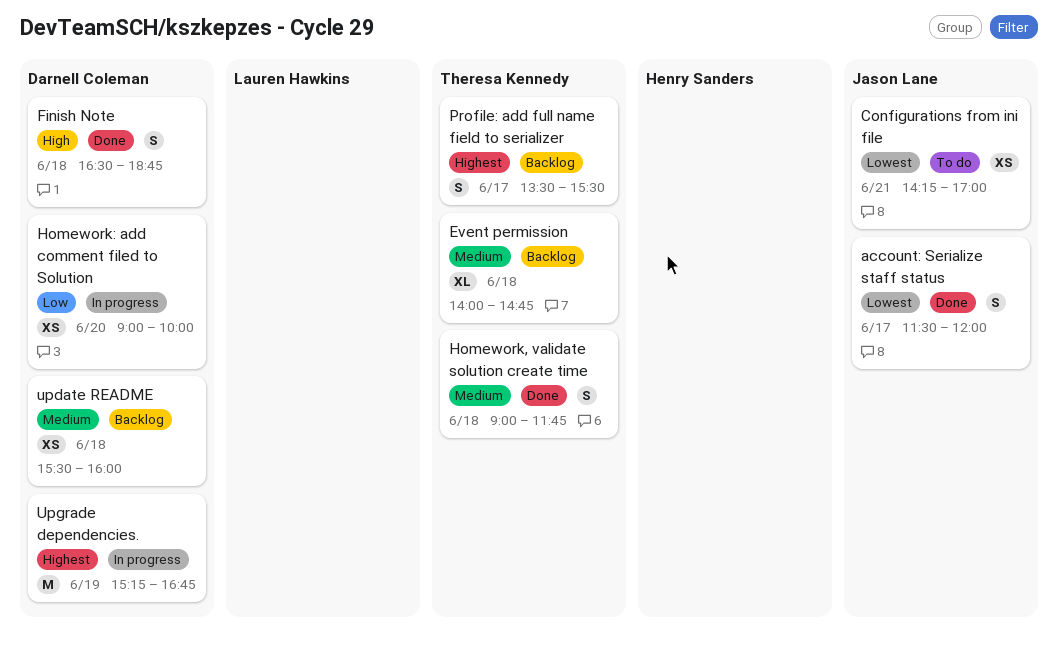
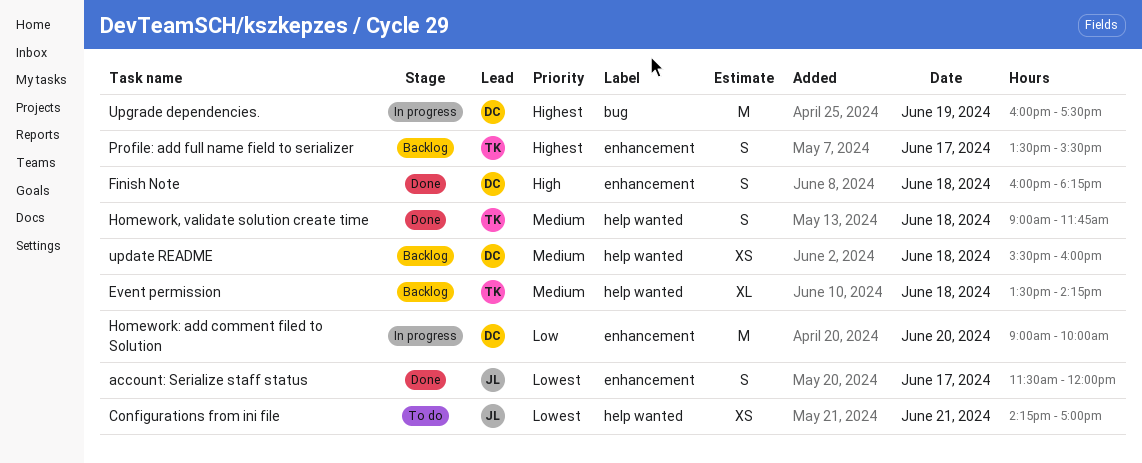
Event permission, begins: 14:00 -> 13:30
Event permission, ends: 14:45 -> 14:15
Finish Note, begins: 16:30 -> 16:00
Finish Note, ends: 18:45 -> 18:15
Homework: add comment filed to Solution, estimate: XS -> M
Upgrade dependencies., begins: 15:15 -> 16:00
Upgrade dependencies., ends: 16:45 -> 17:30

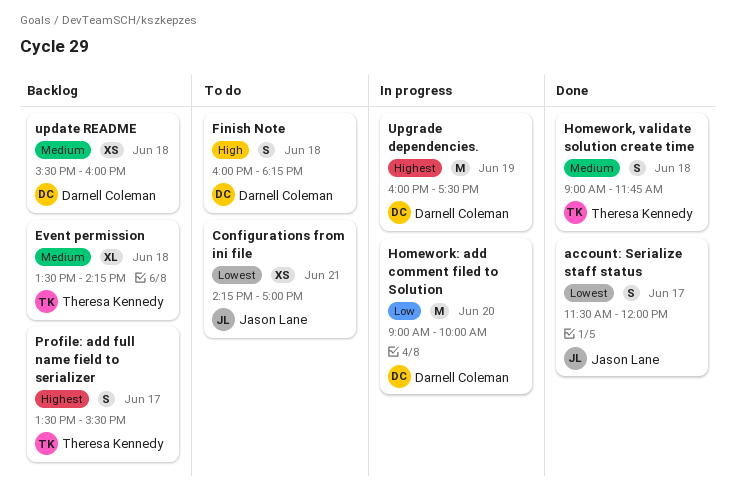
Finish Note, status: Done -> To do

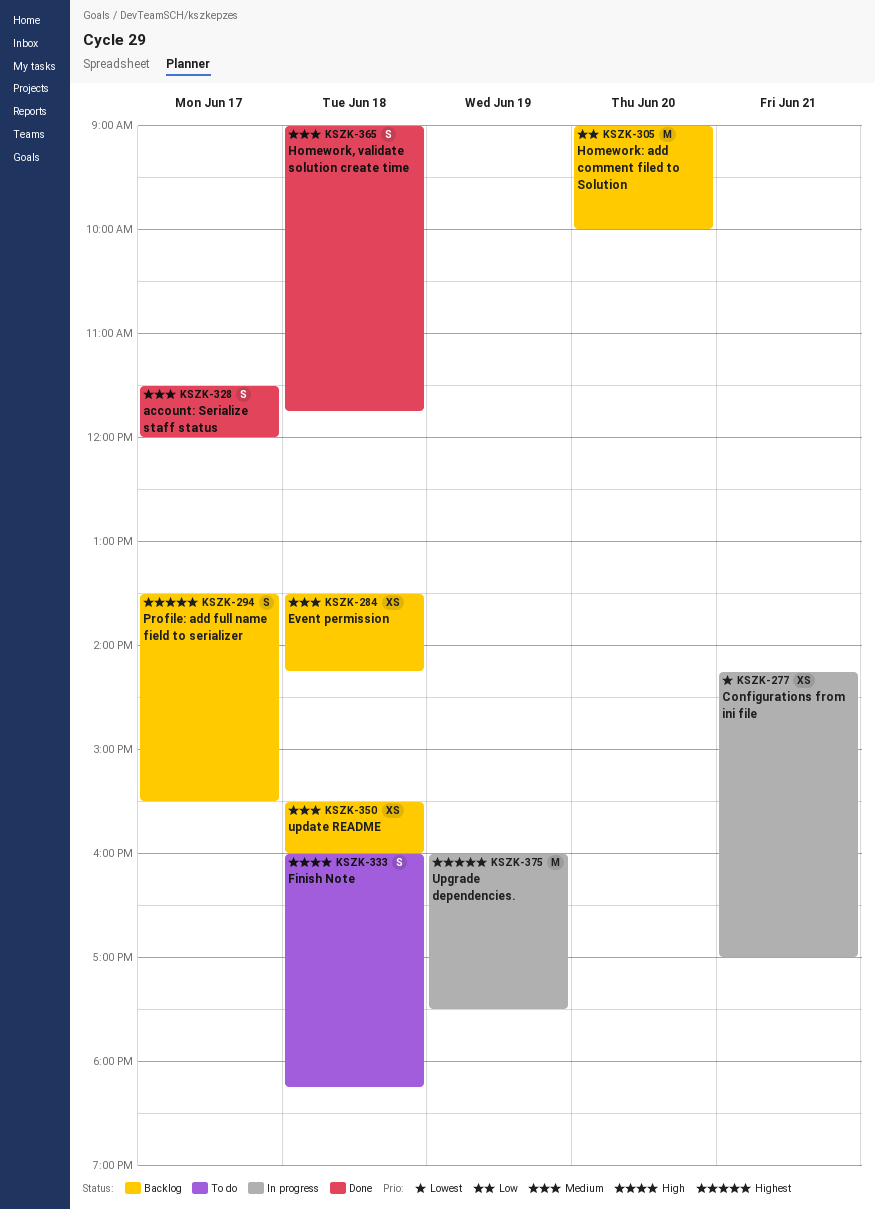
account: Serialize staff status, priority: Lowest -> Medium
Configurations from ini file, status: To do -> In progress
Event permission, estimate: XL -> XS
Homework: add comment filed to Solution, status: In progress -> Backlog

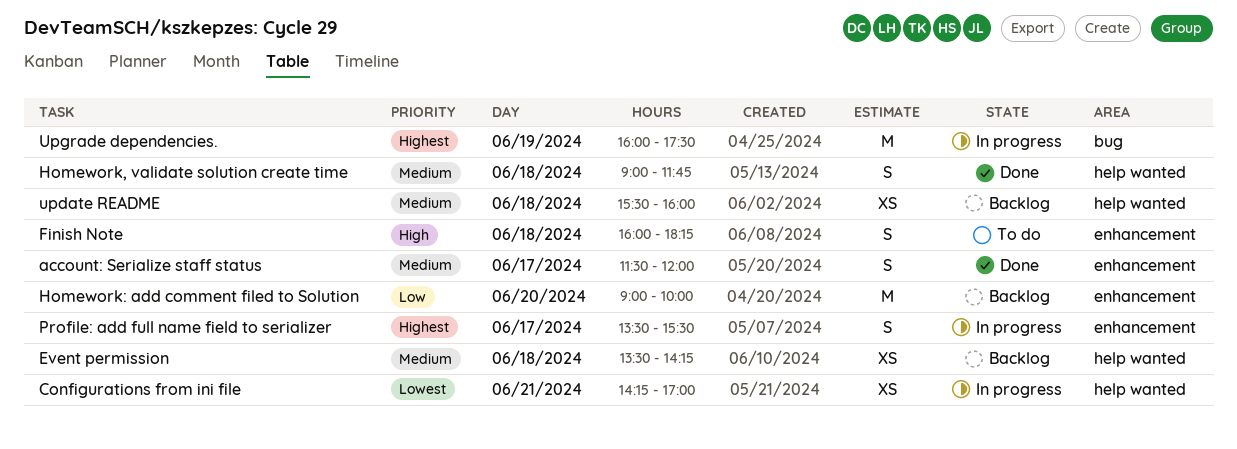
Profile: add full name field to serializer, status: Backlog -> In progress

